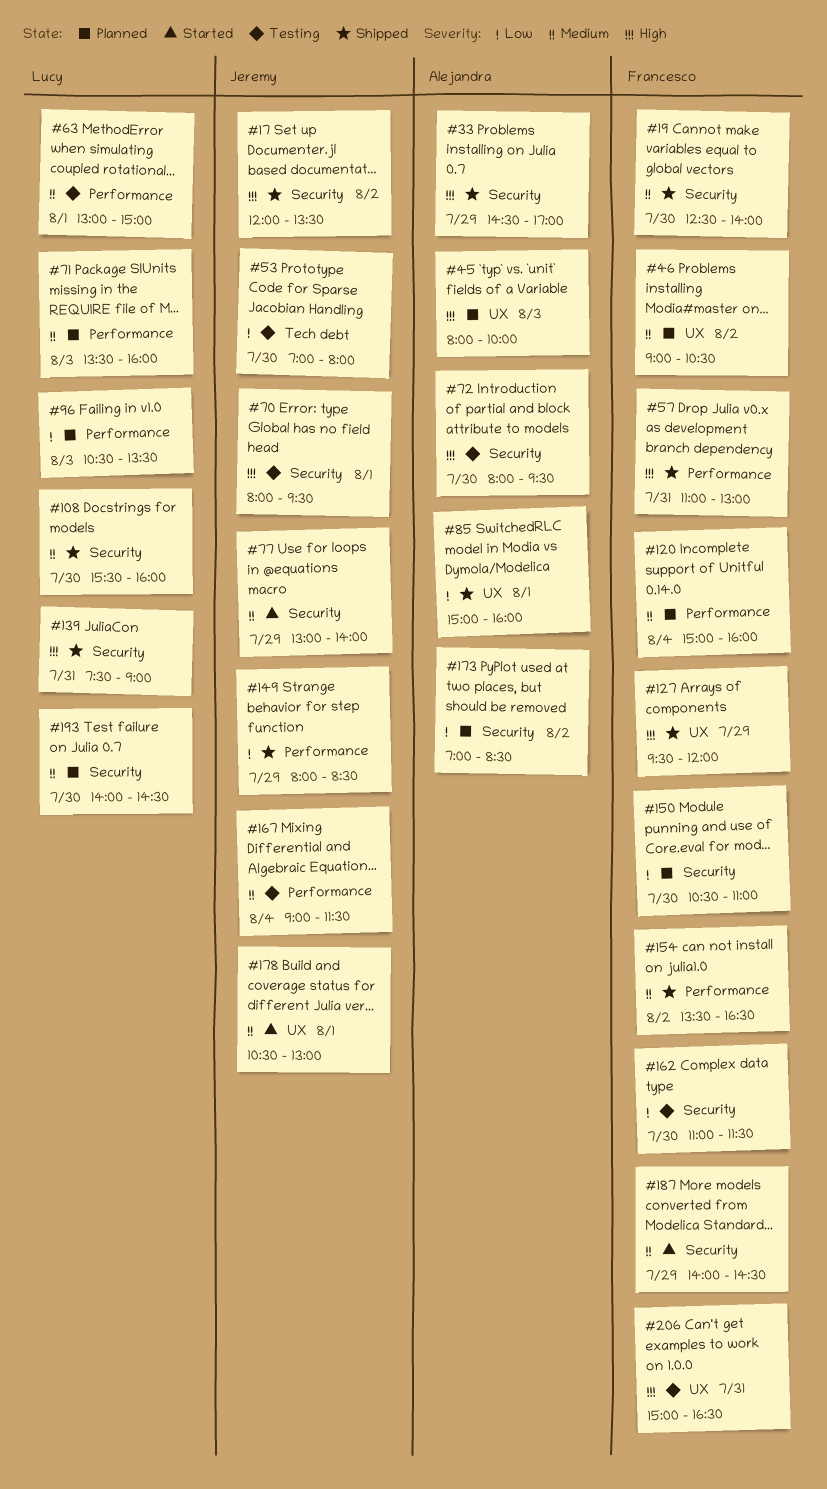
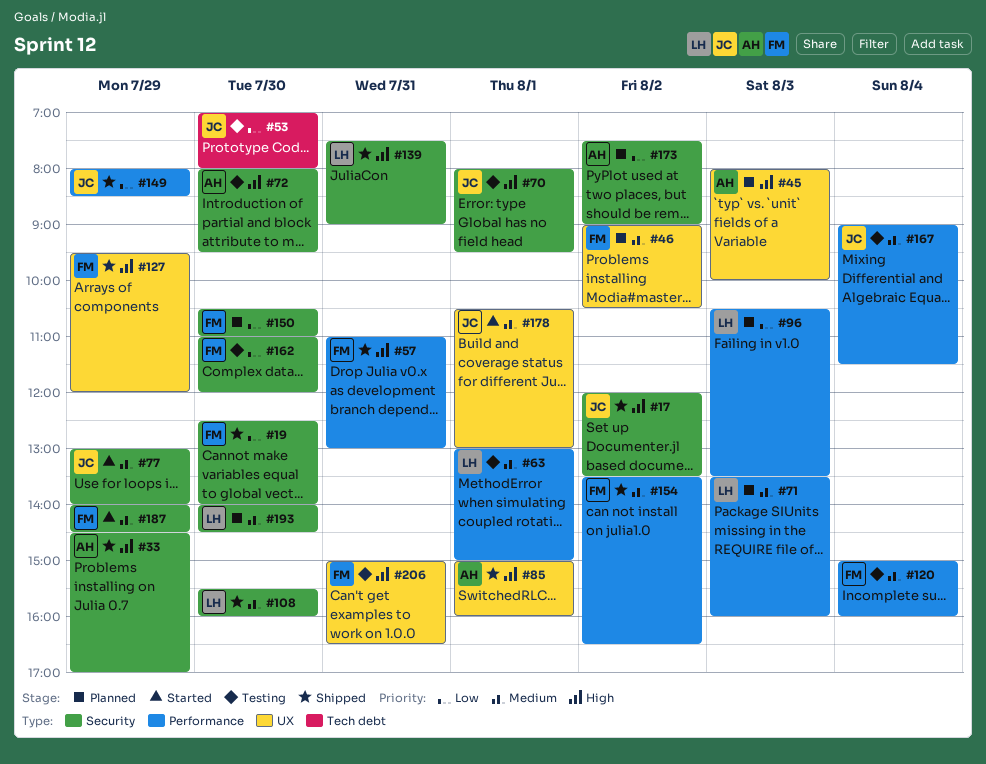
#19, priority: Medium -> Low
#85, priority: Low -> High
#120, status: Planned -> Testing
#162, ends: 11:30 -> 12:00
#173, begins: 07:00 -> 07:30
#173, ends: 08:30 -> 09:00

